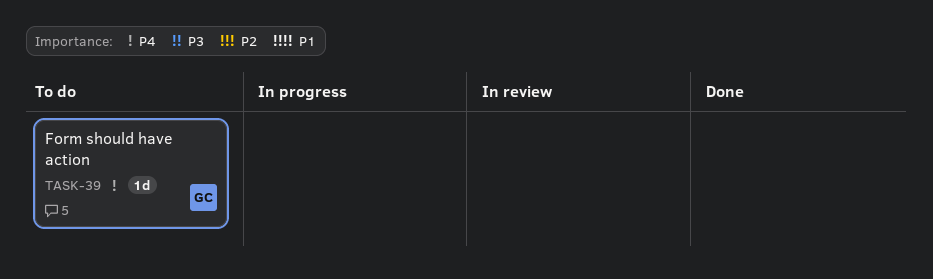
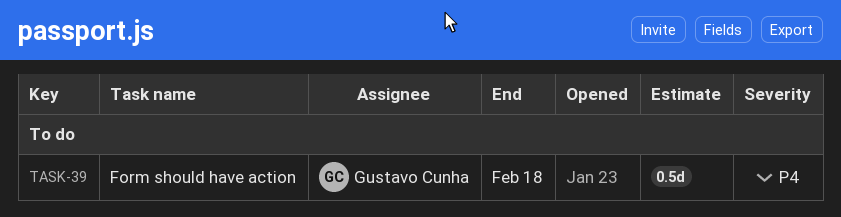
TASK-39, estimate: 1d -> 0.5d

